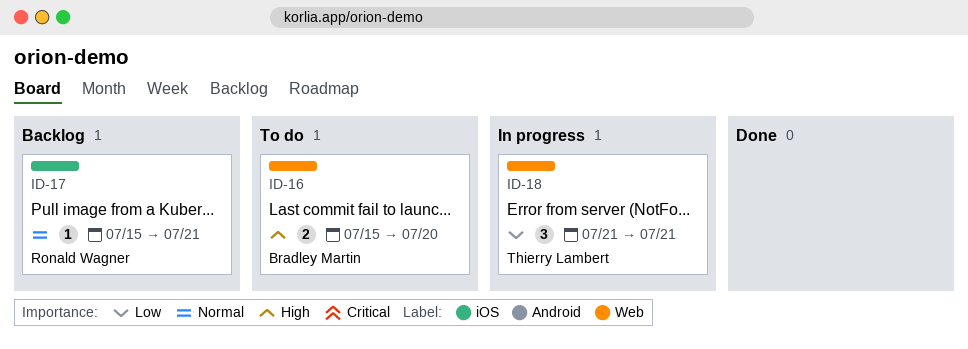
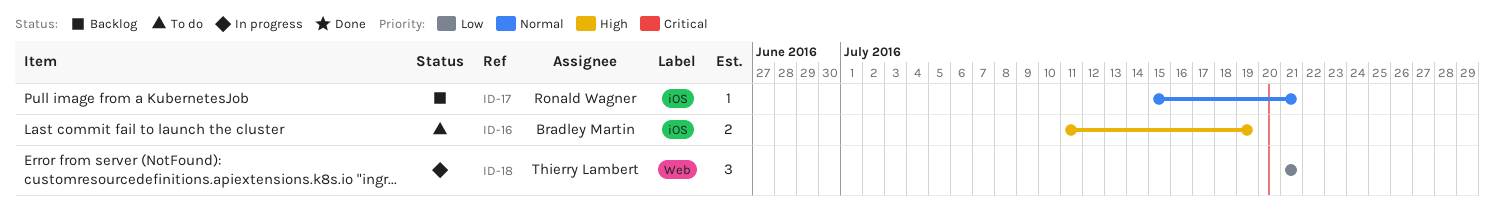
ID-16, label: Web -> iOS
ID-16, start: Jul 15 -> Jul 11
ID-16, due: Jul 20 -> Jul 19

